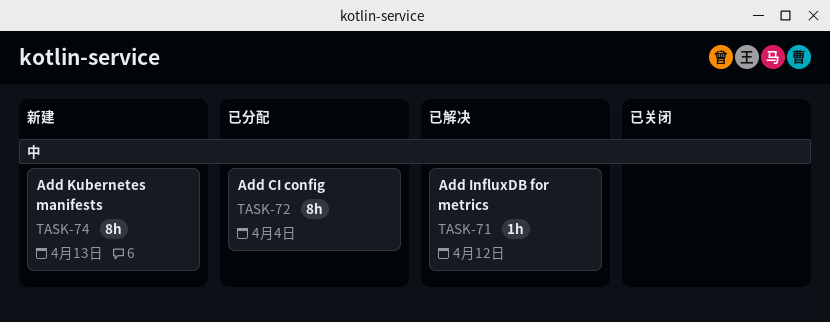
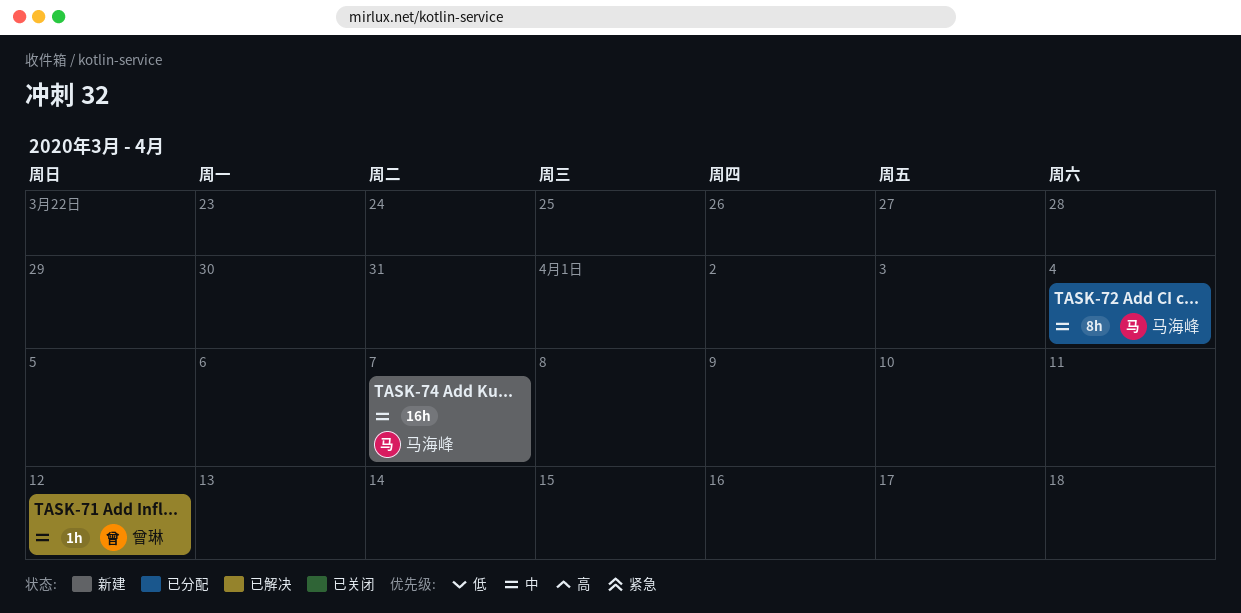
TASK-74, estimate: 8h -> 16h
TASK-74, due: Apr 13 -> Apr 7

